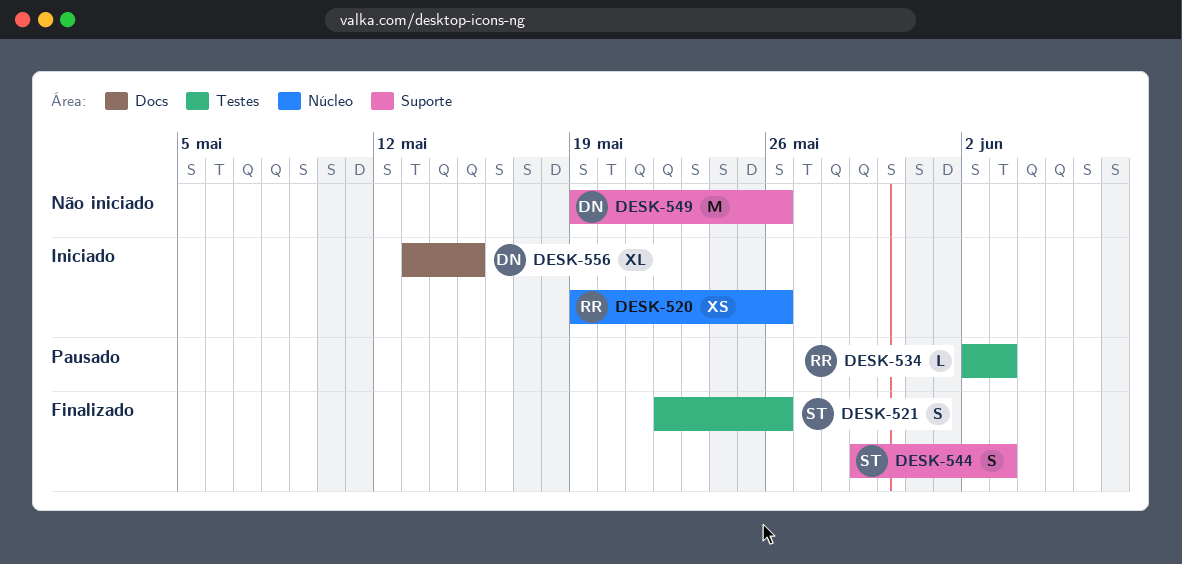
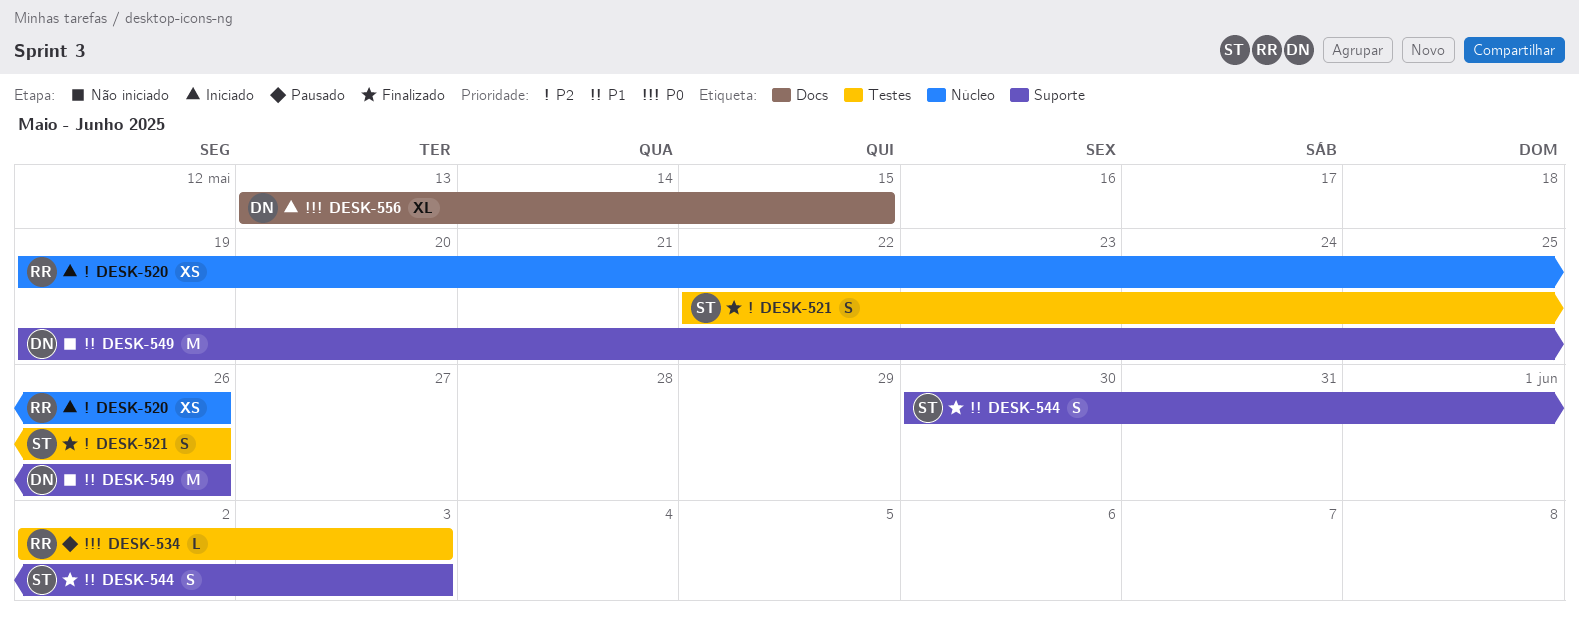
DESK-544, start: May 29 -> May 30

